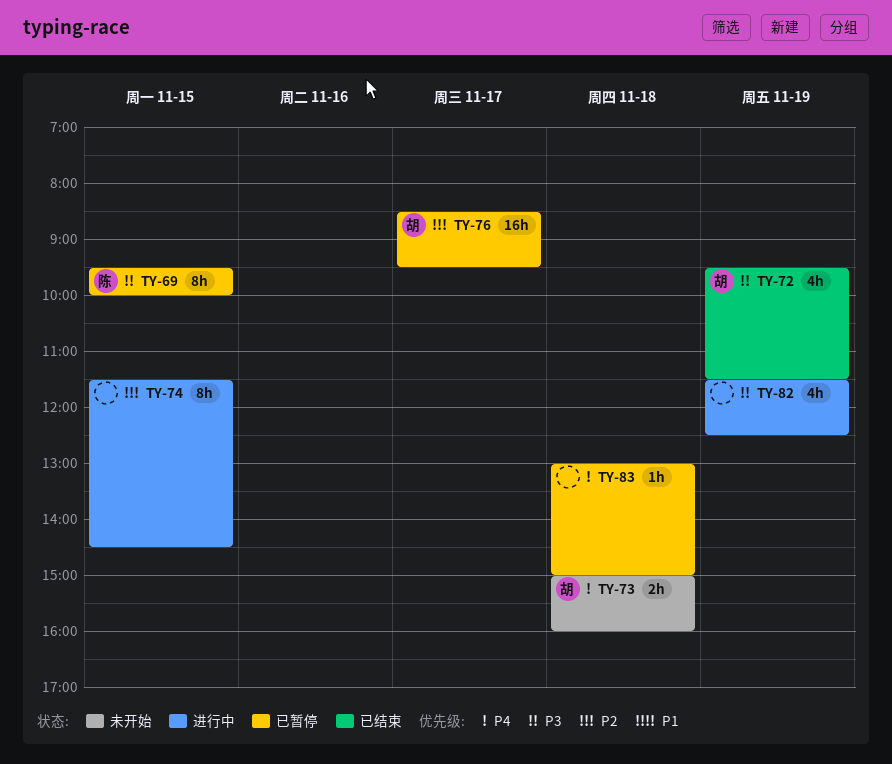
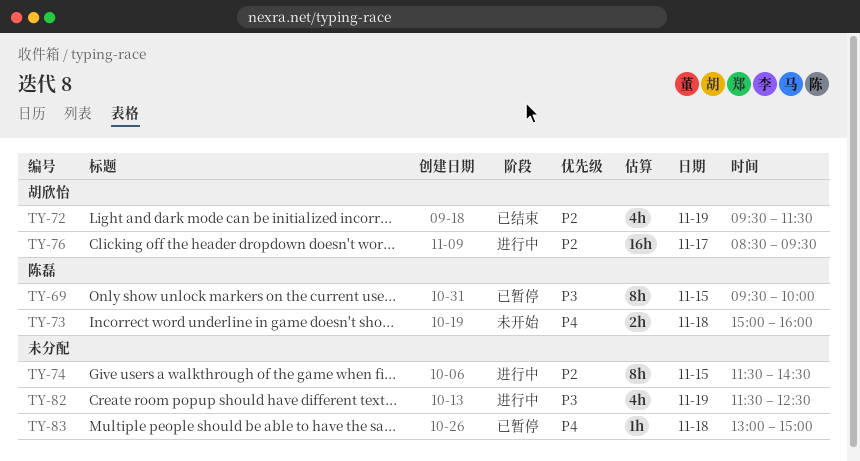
TY-72, priority: P3 -> P2
TY-73, owner: 胡欣怡 -> 陈磊
TY-76, status: 已暂停 -> 进行中

